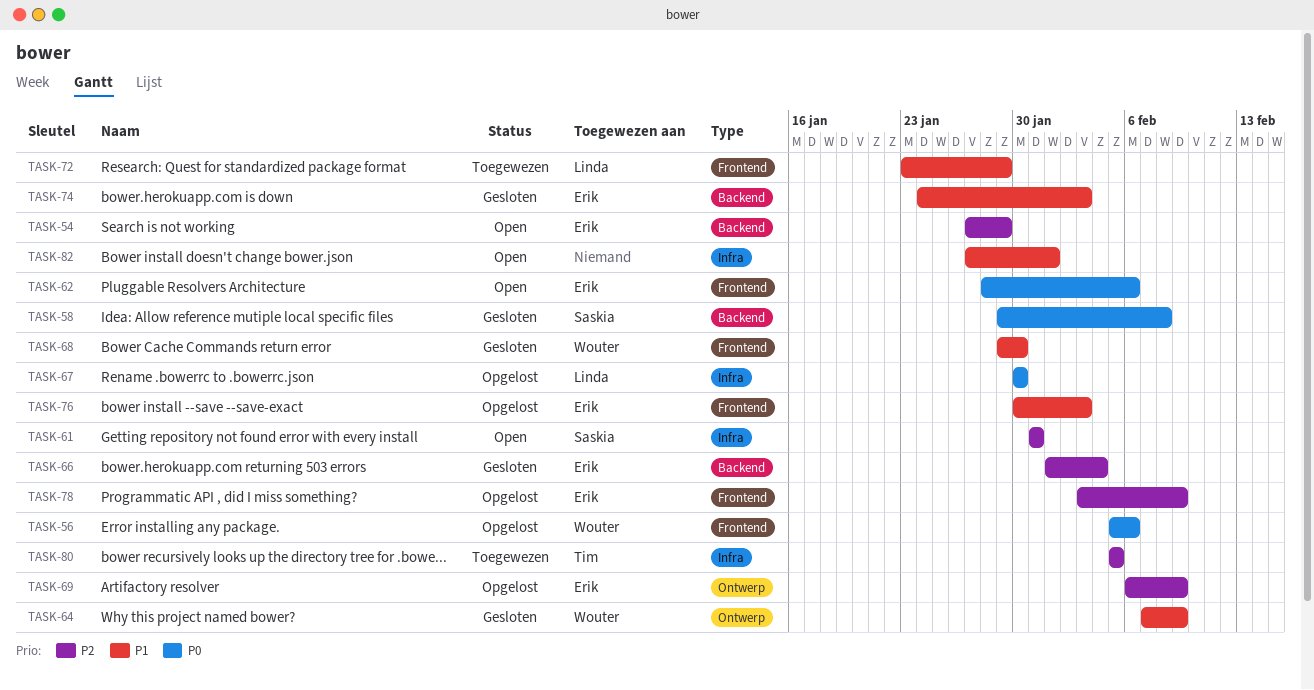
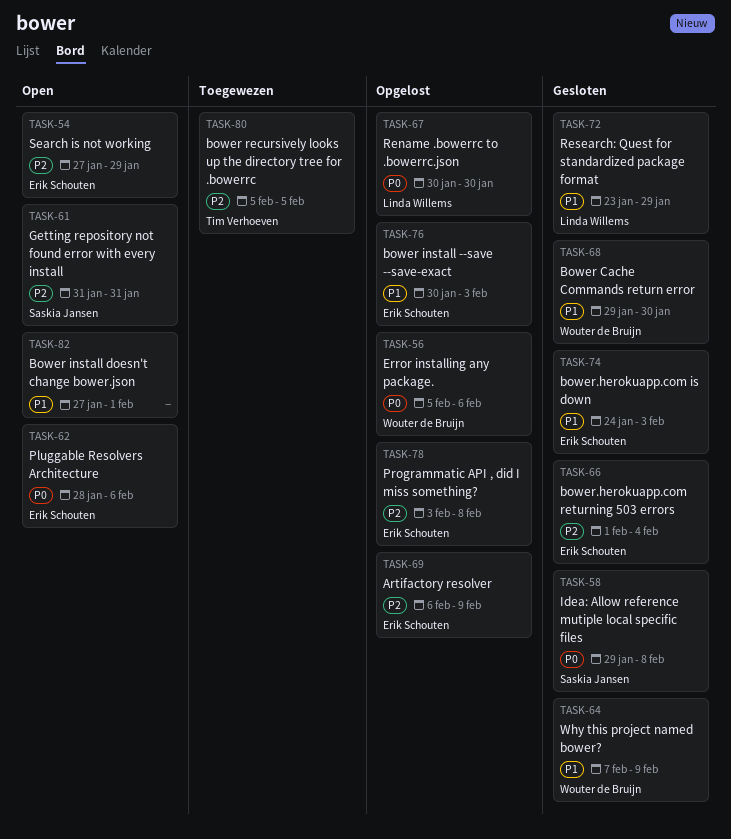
TASK-72, status: Toegewezen -> Gesloten
TASK-78, due: Feb 9 -> Feb 8

